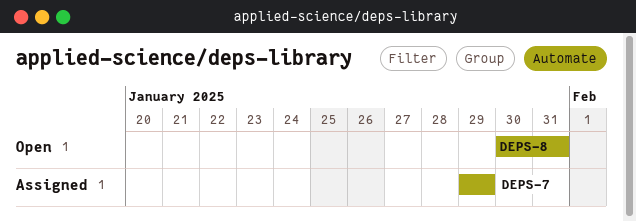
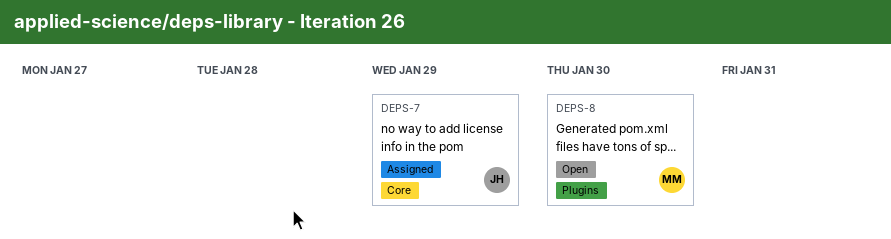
DEPS-8, due: Jan 31 -> Jan 30

